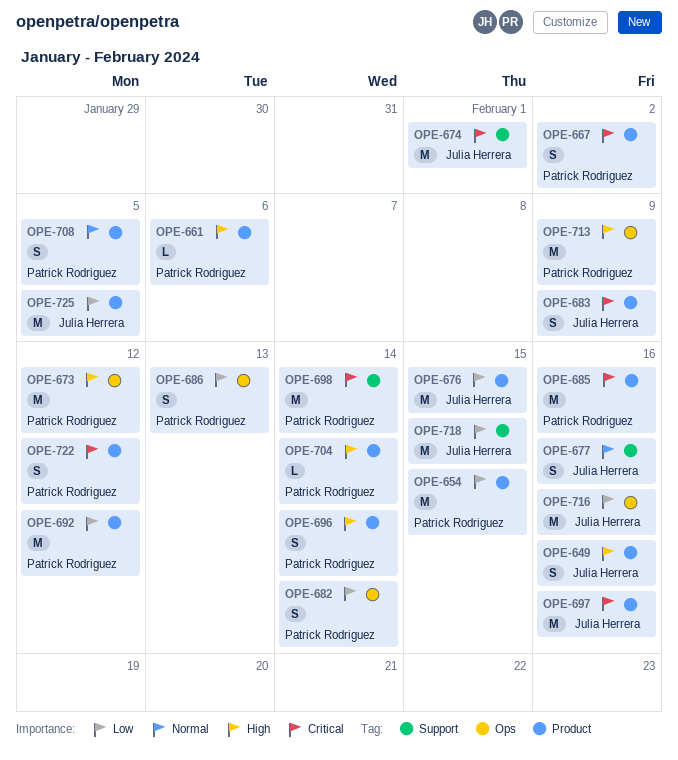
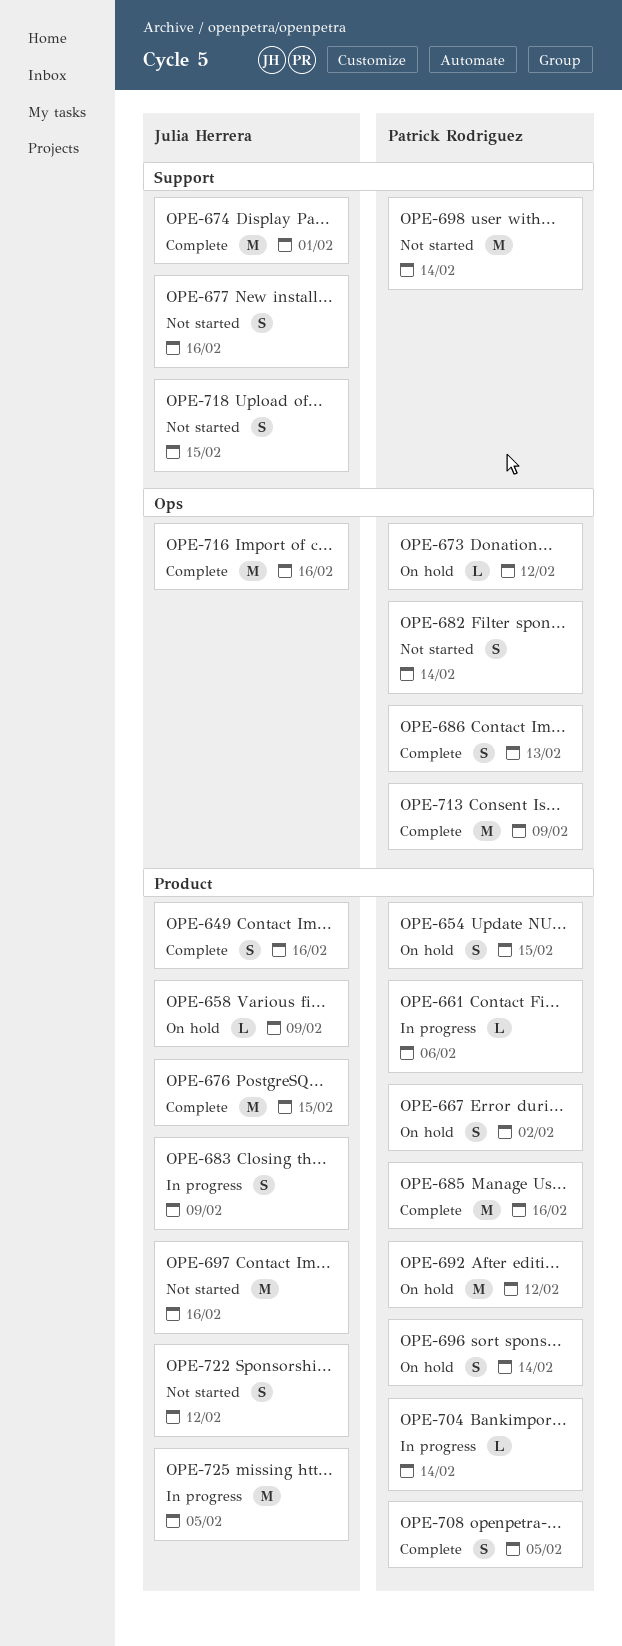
OPE-654, estimate: M -> S
OPE-658: none -> present
OPE-673, estimate: M -> L
OPE-718, estimate: M -> S
OPE-722, owner: Patrick Rodriguez -> Julia Herrera

